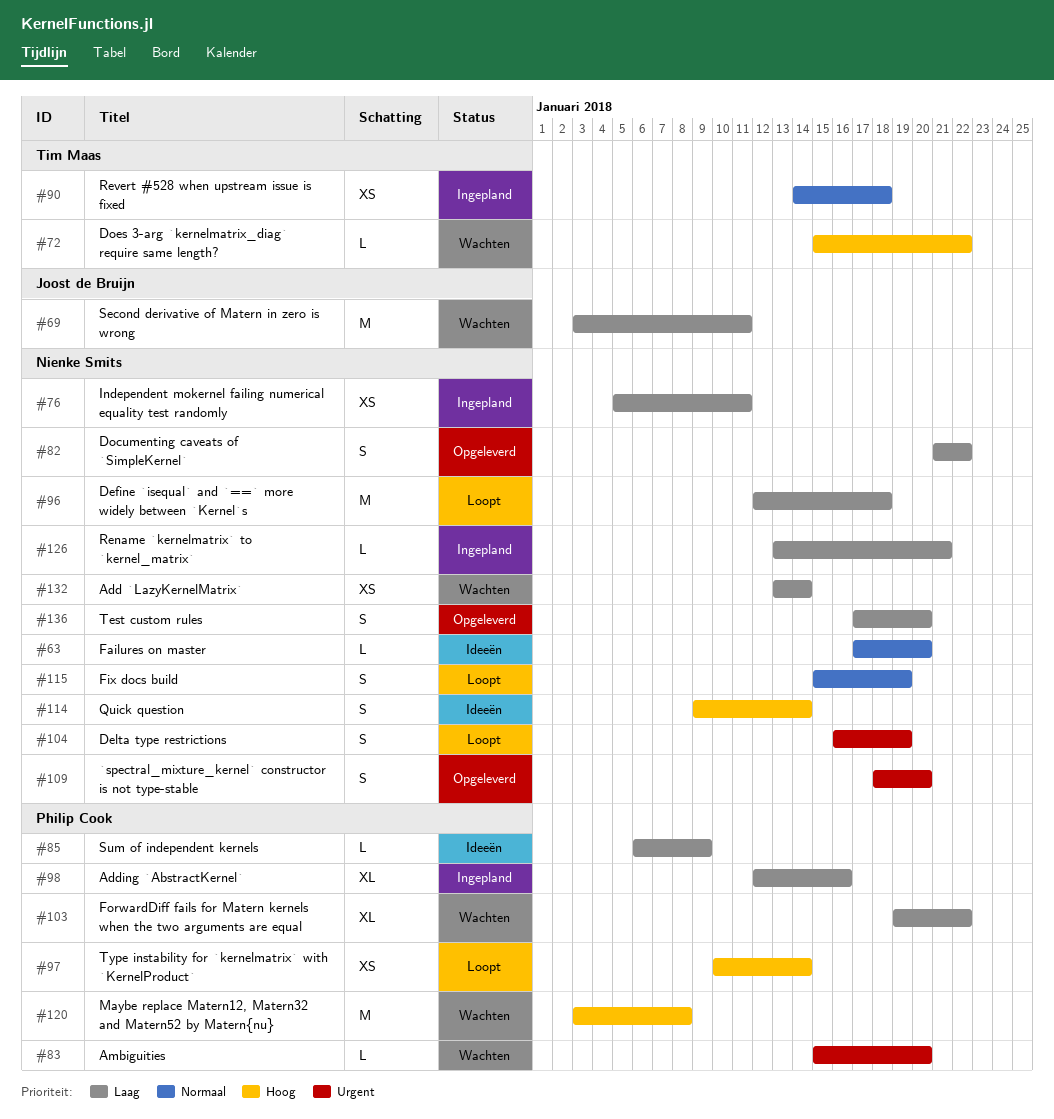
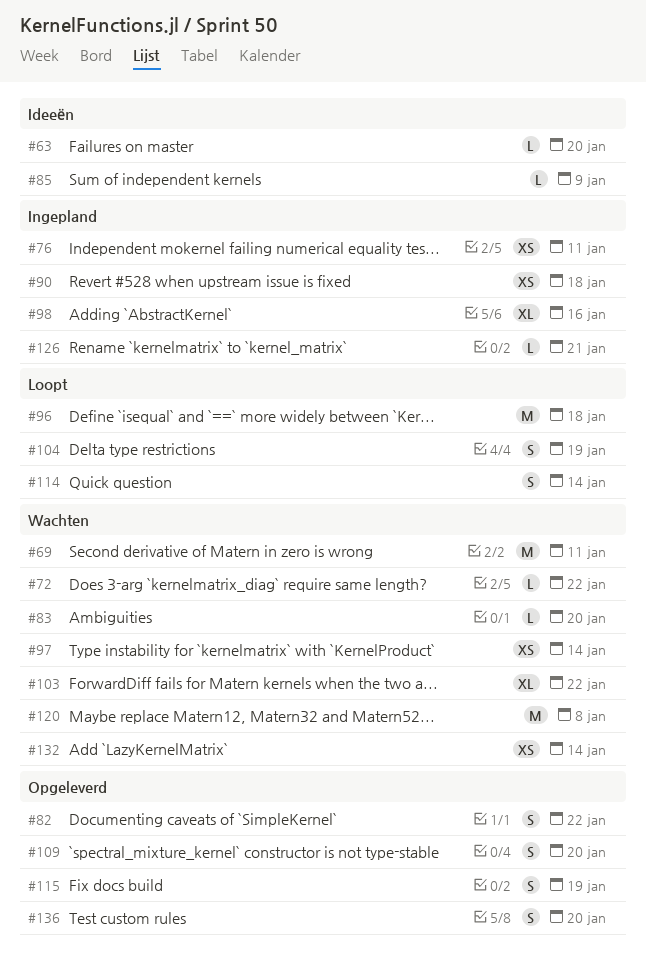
#97, status: Loopt -> Wachten
#114, status: Ideeën -> Loopt
#115, status: Loopt -> Opgeleverd

